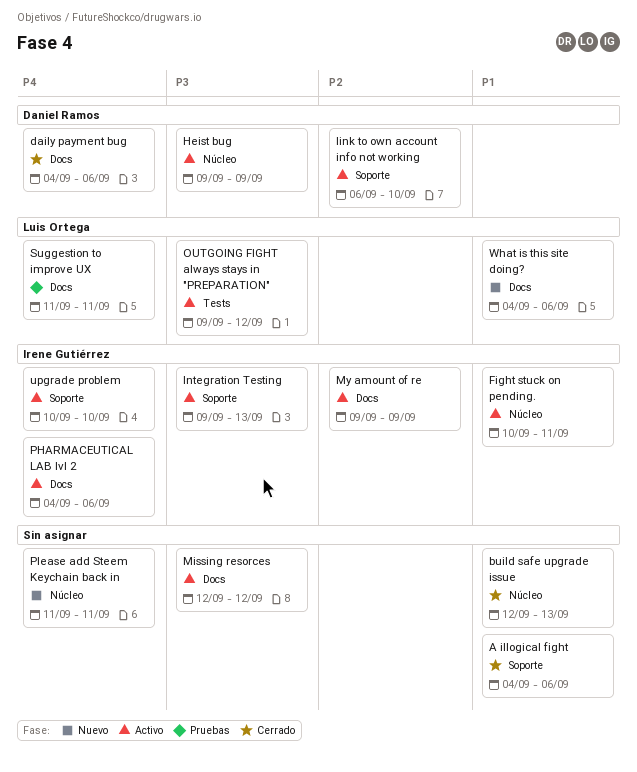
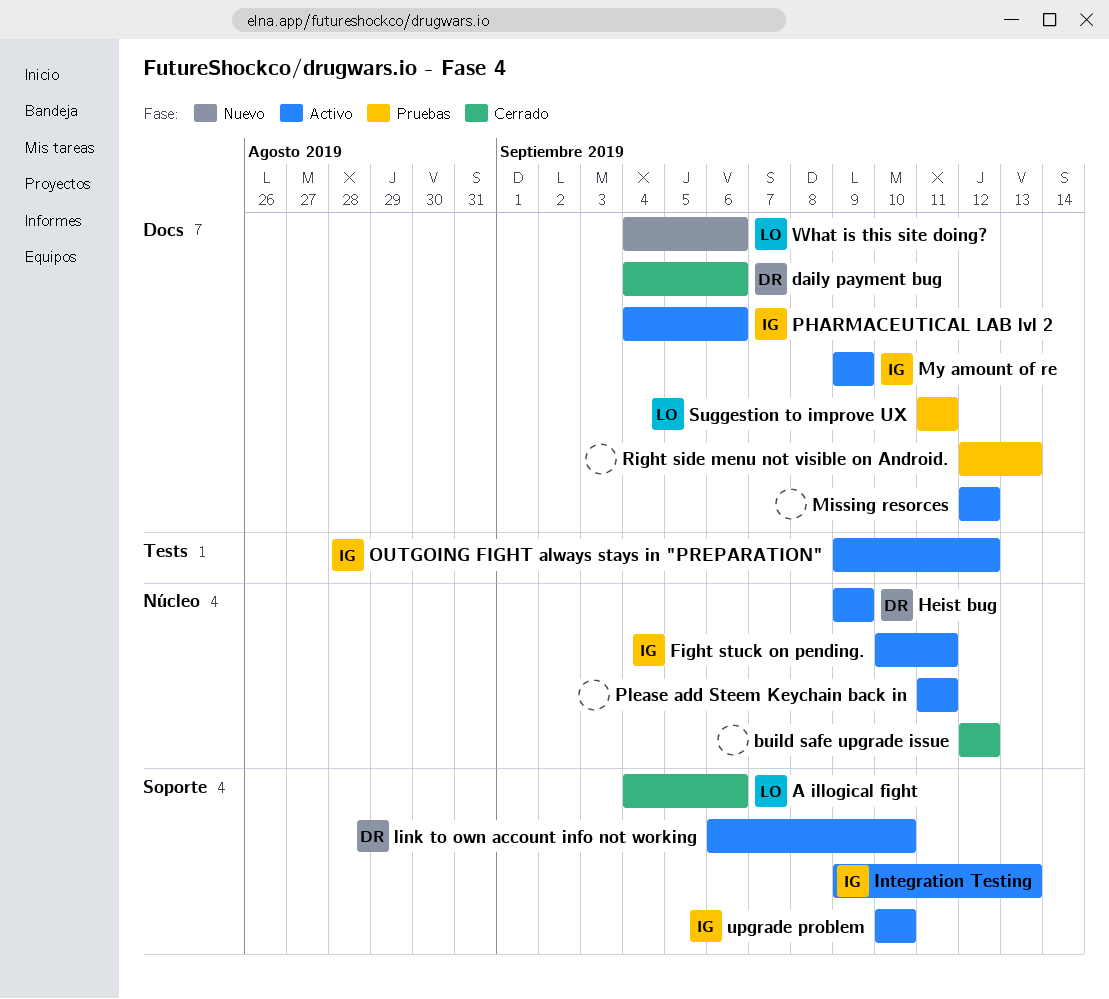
A illogical fight, owner: none -> Luis Ortega
build safe upgrade issue, due: Sep 13 -> Sep 12
OUTGOING FIGHT always stays in "PREPARATION", owner: Luis Ortega -> Irene Gutiérrez
Please add Steem Keychain back in, status: Nuevo -> Activo
Right side menu not visible on Android.: none -> present

